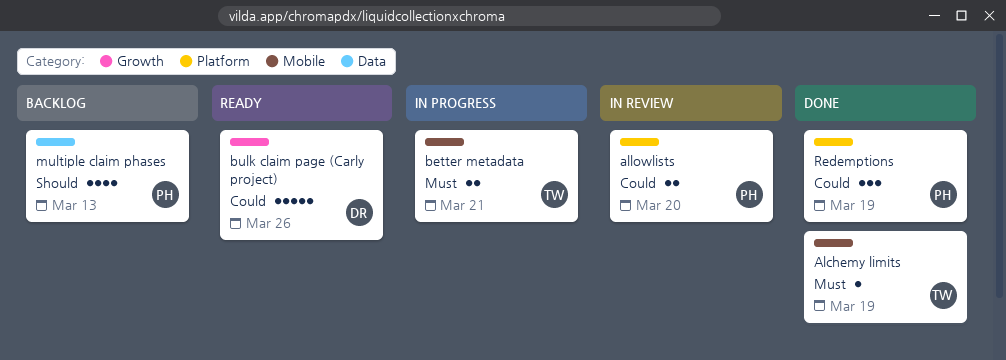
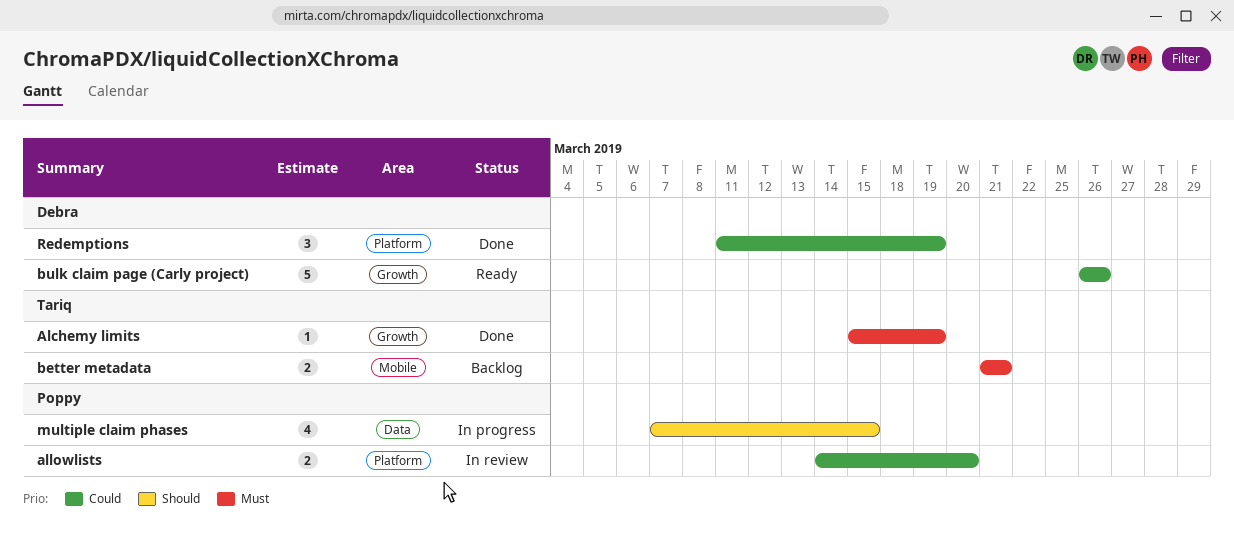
Alchemy limits, label: Mobile -> Growth
better metadata, status: In progress -> Backlog
multiple claim phases, status: Backlog -> In progress
multiple claim phases, due: Mar 13 -> Mar 15
Redemptions, owner: Poppy -> Debra

